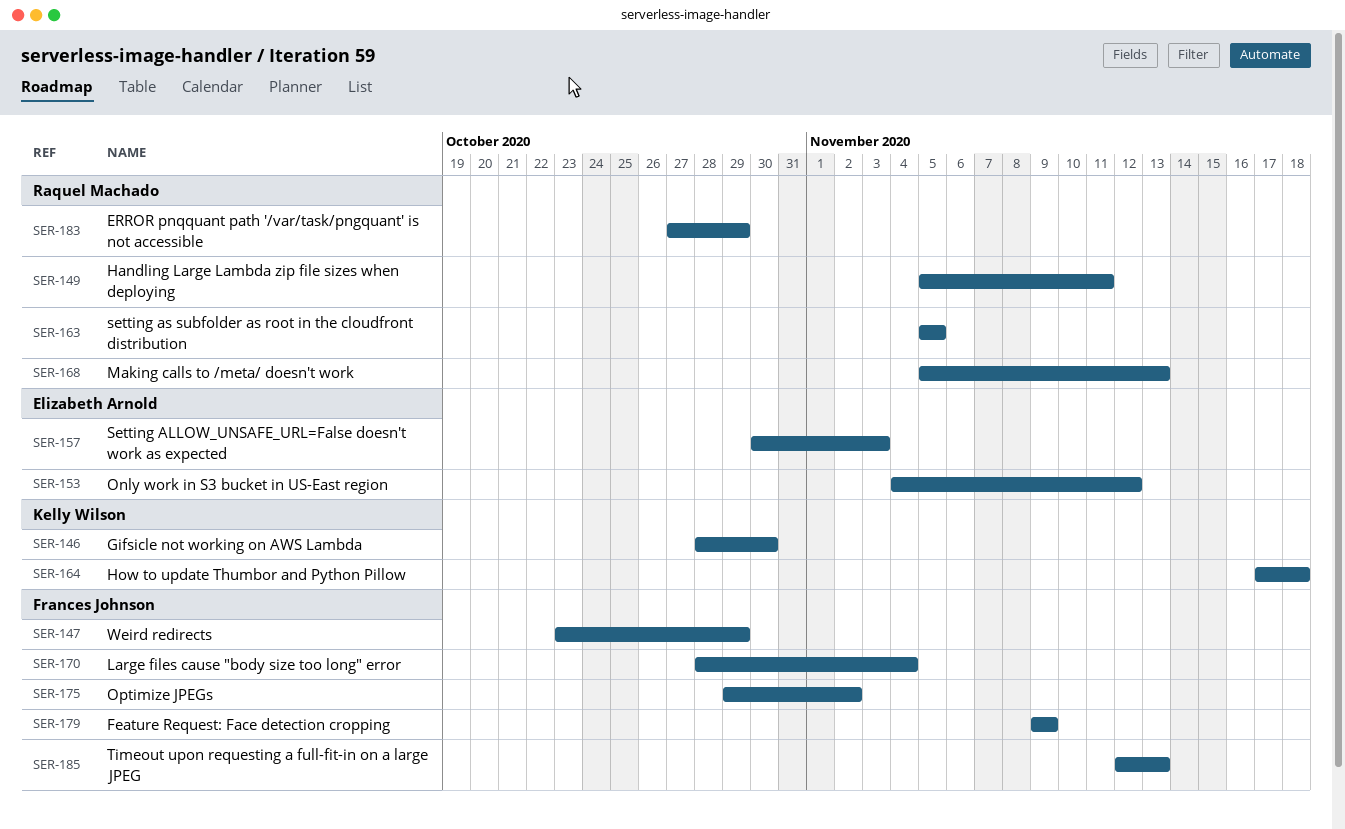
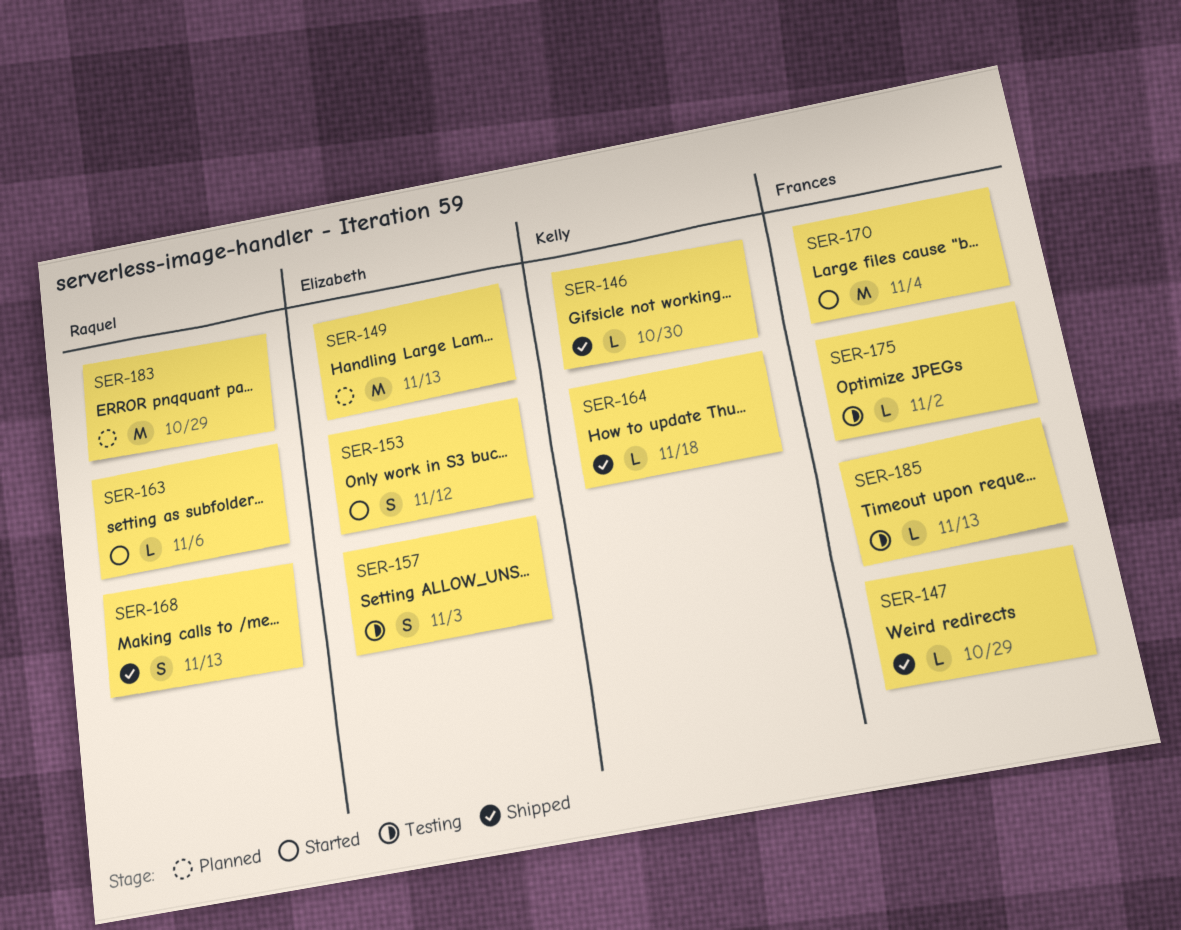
SER-149, owner: Raquel Machado -> Elizabeth Arnold
SER-149, due: Nov 11 -> Nov 13
SER-163, due: Nov 5 -> Nov 6
SER-179: present -> none

